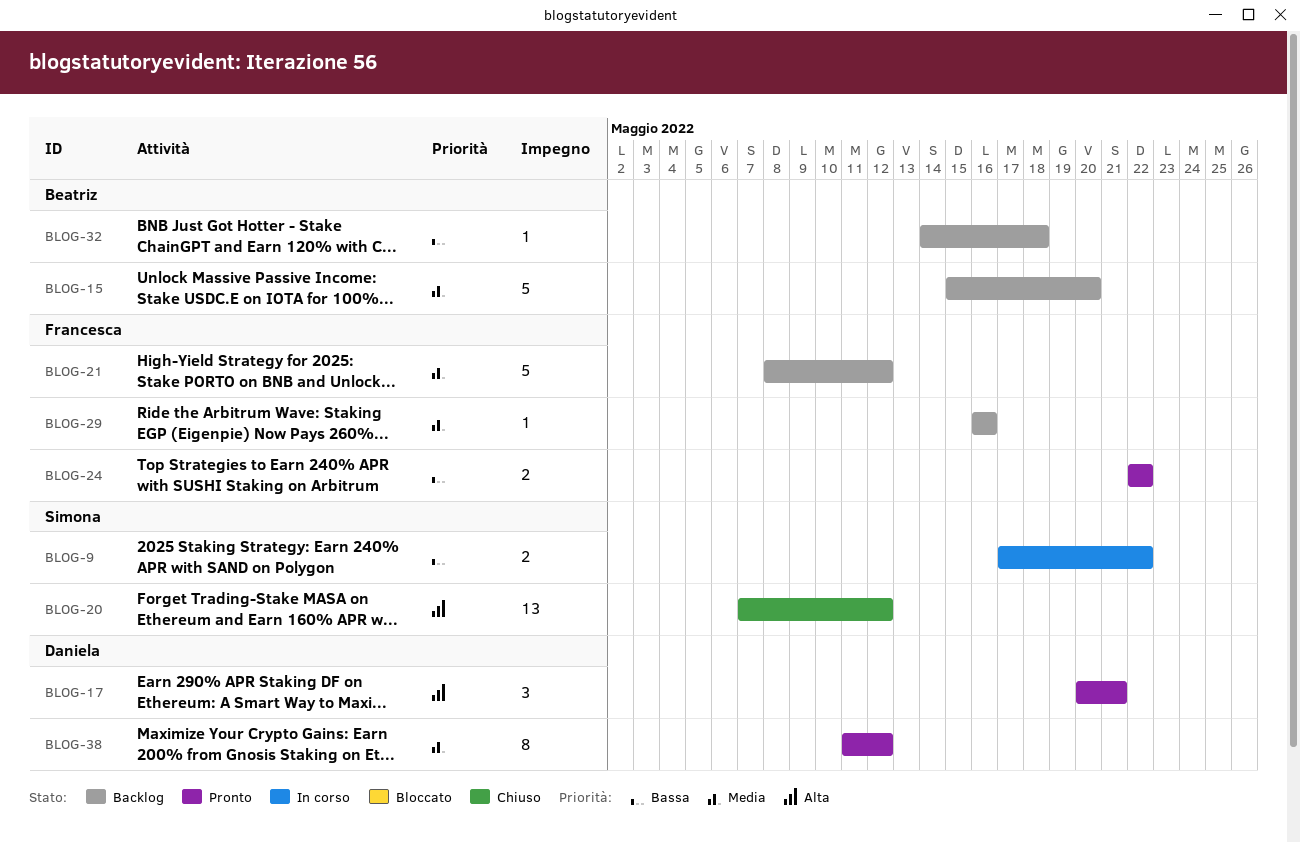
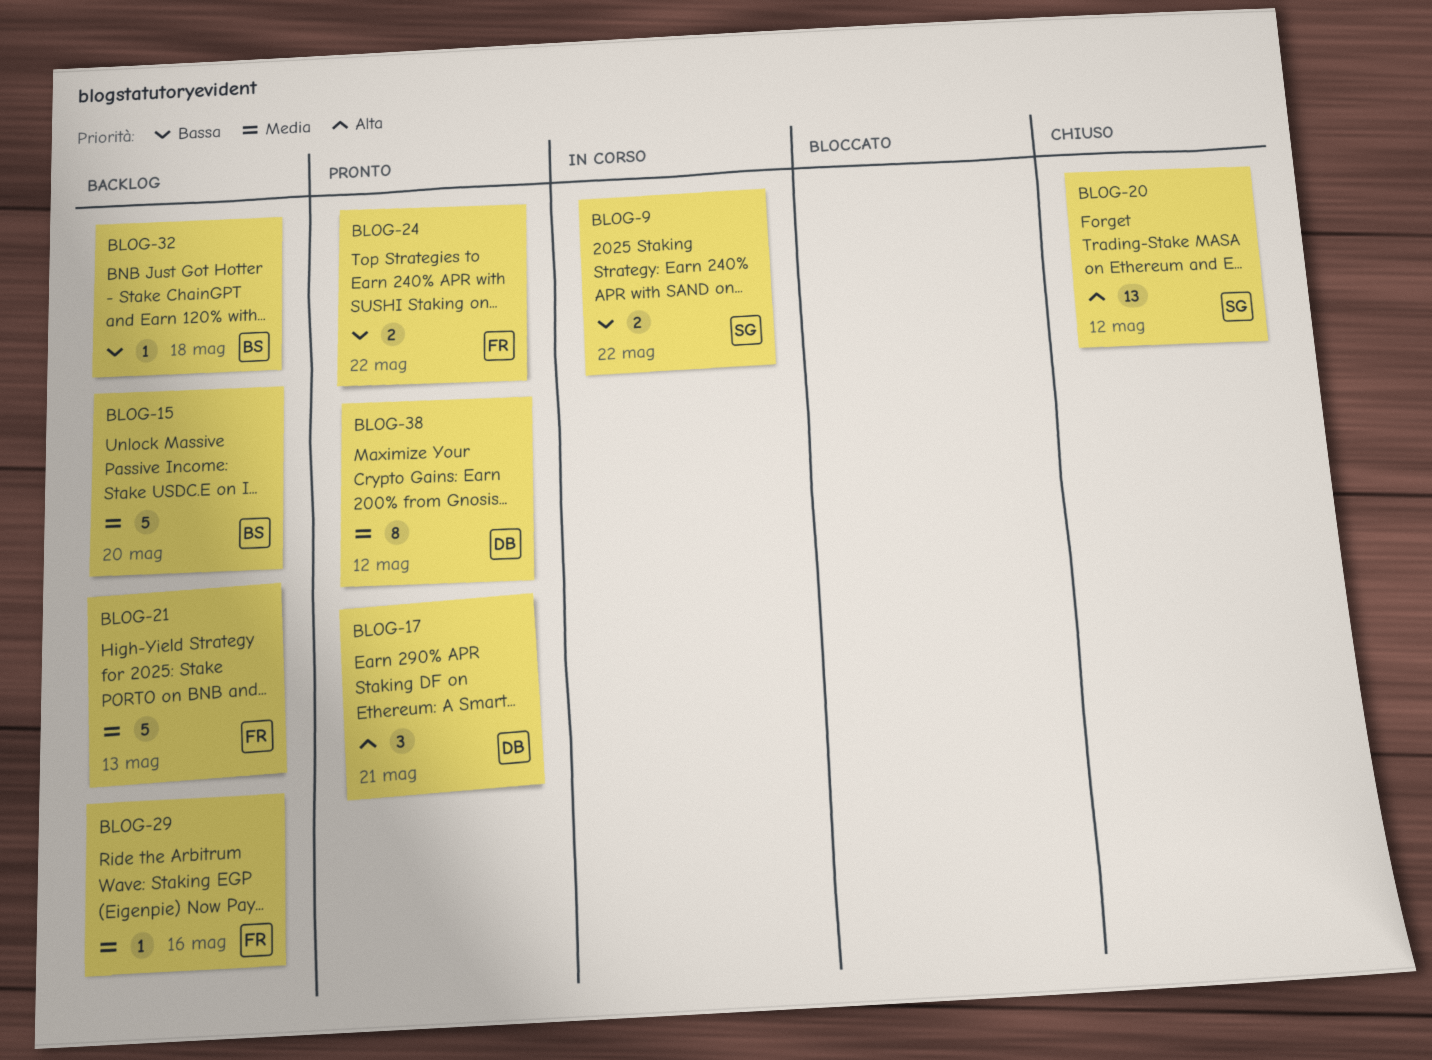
BLOG-21, due: May 12 -> May 13

